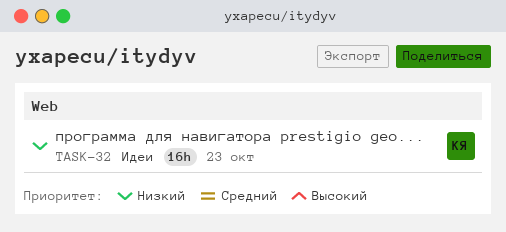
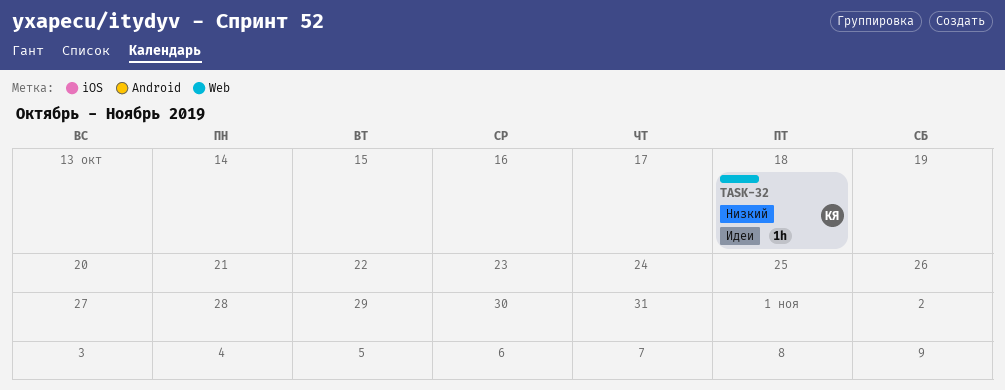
TASK-32, estimate: 16h -> 1h
TASK-32, due: Oct 23 -> Oct 18

